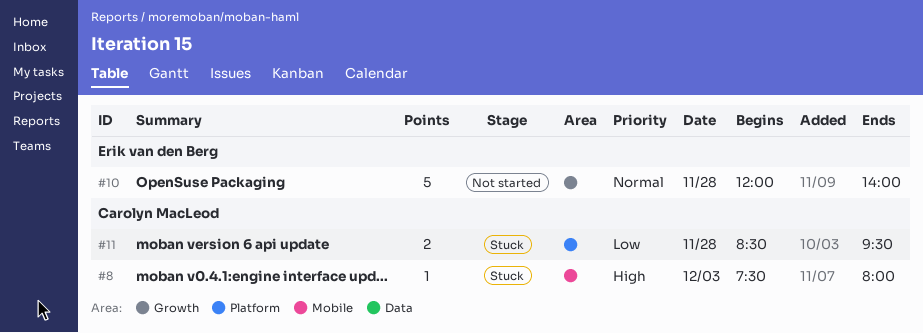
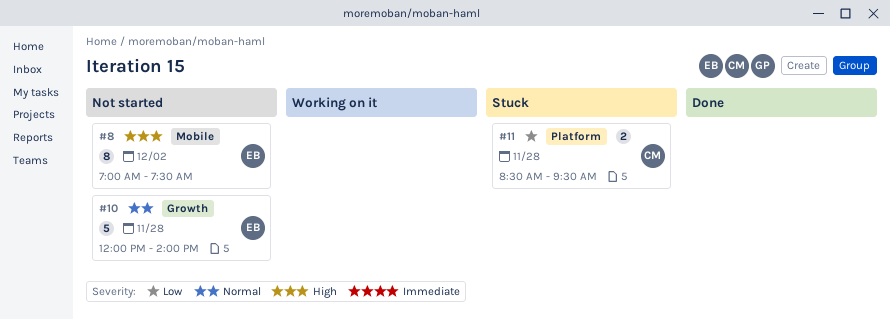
#8, status: Stuck -> Not started
#8, owner: Carolyn MacLeod -> Erik van den Berg
#8, estimate: 1 -> 8
#8, day: Dec 3 -> Dec 2
#8, begins: 07:30 -> 07:00
#8, ends: 08:00 -> 07:30

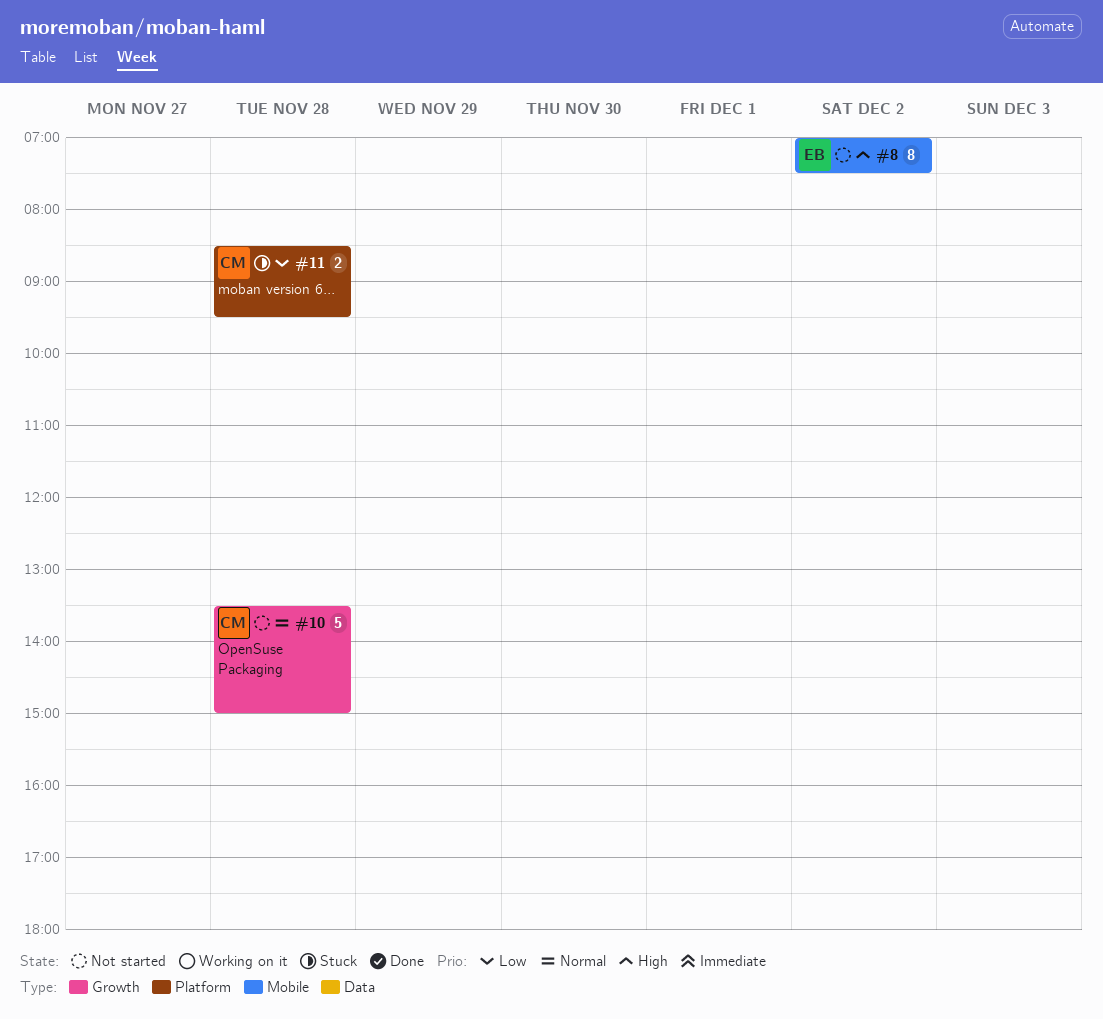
#10, owner: EB -> CM
#10, begins: 12:00 -> 13:30
#10, ends: 14:00 -> 15:00

